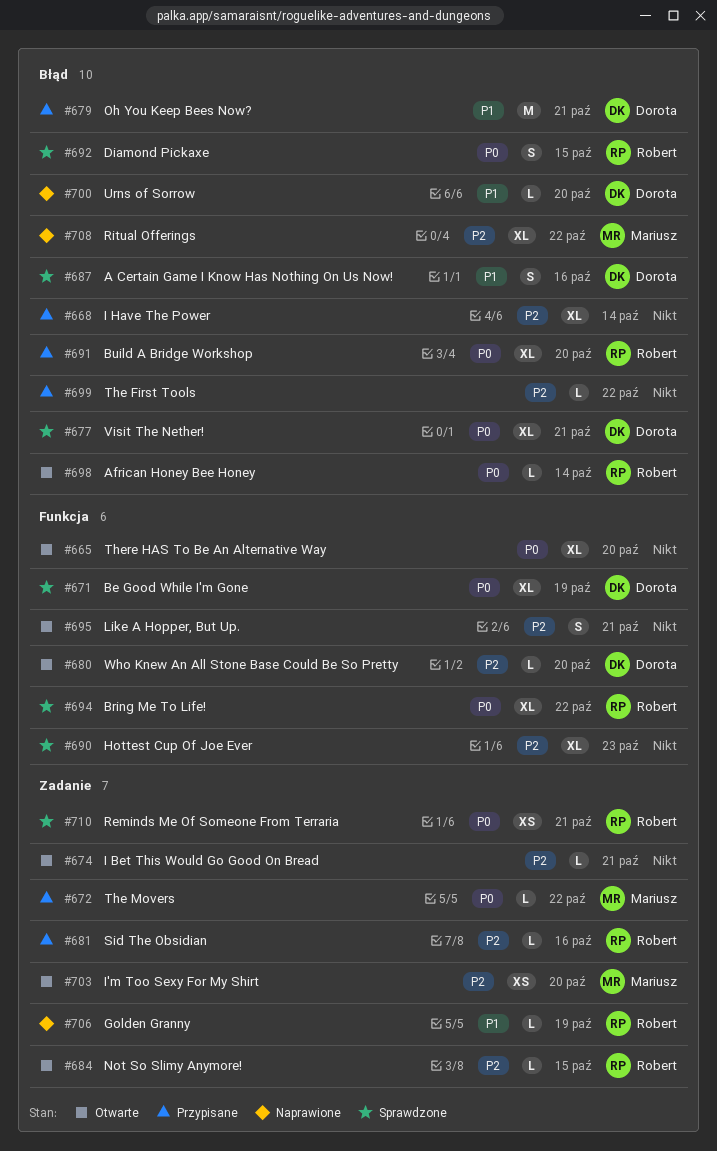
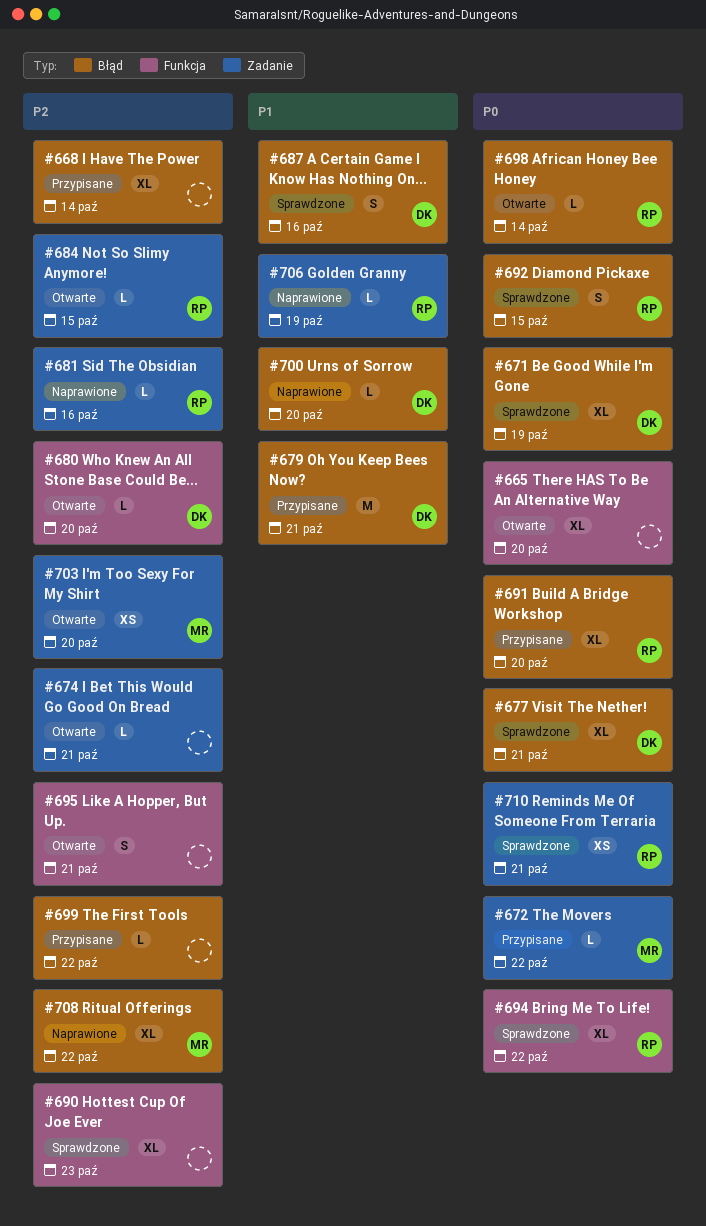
#671, label: Funkcja -> Błąd
#681, status: Przypisane -> Naprawione

